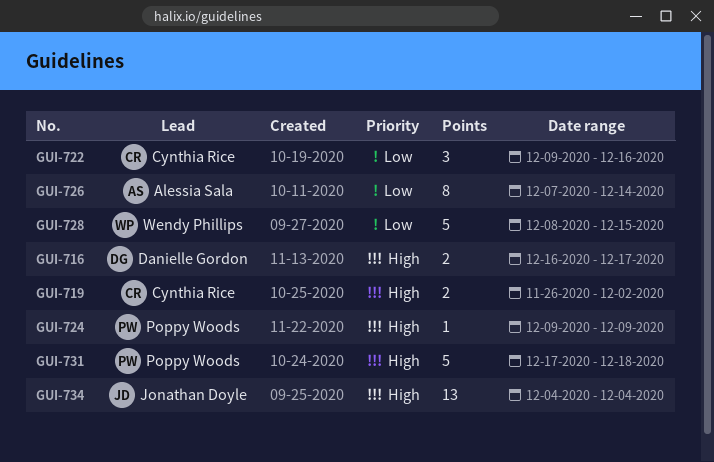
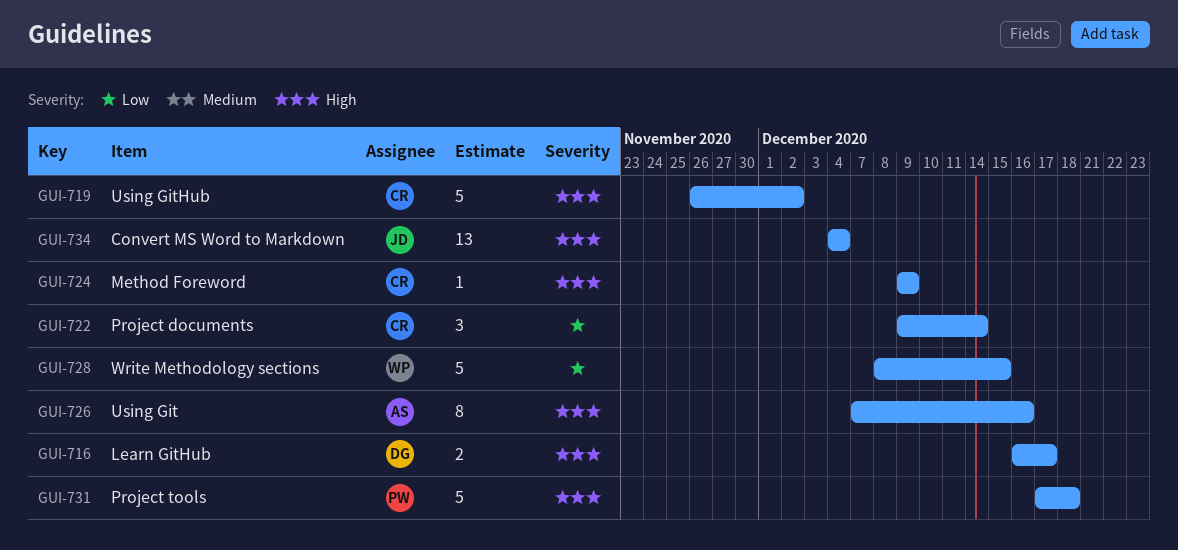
GUI-719, estimate: 2 -> 5
GUI-722, due: Dec 16 -> Dec 14
GUI-724, owner: Poppy Woods -> Cynthia Rice
GUI-726, priority: Low -> High
GUI-726, due: Dec 14 -> Dec 16

